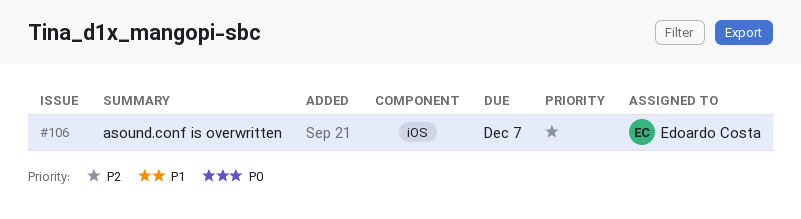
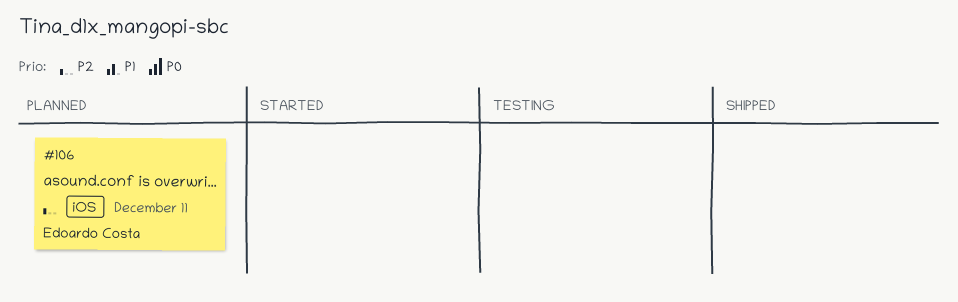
#106, due: Dec 7 -> Dec 11

